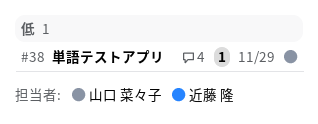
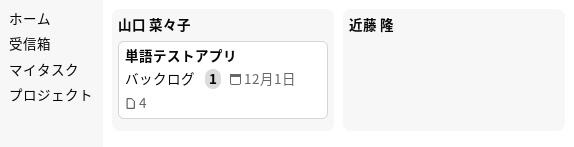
単語テストアプリ, due: Nov 29 -> Dec 1

